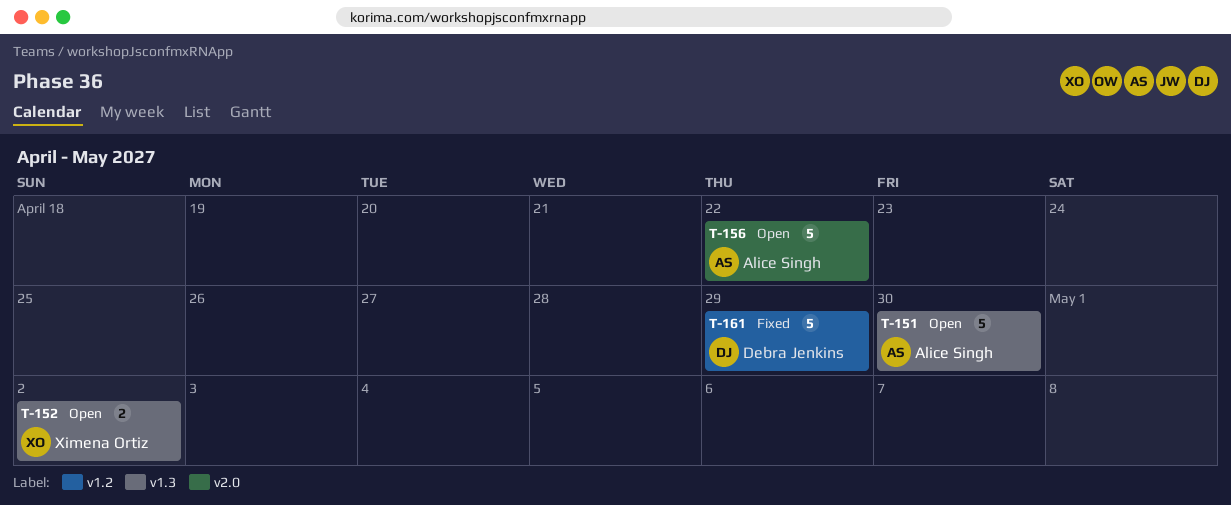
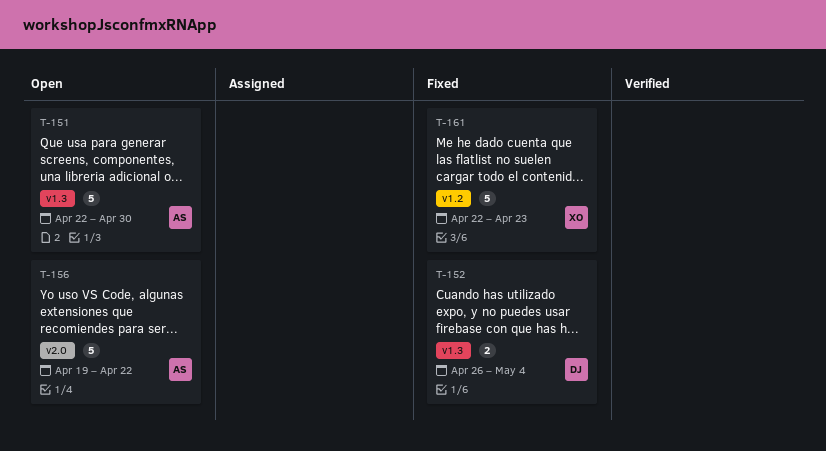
T-152, status: Open -> Fixed
T-152, owner: Ximena Ortiz -> Debra Jenkins
T-152, due: May 2 -> May 4
T-161, owner: Debra Jenkins -> Ximena Ortiz
T-161, due: Apr 29 -> Apr 23

